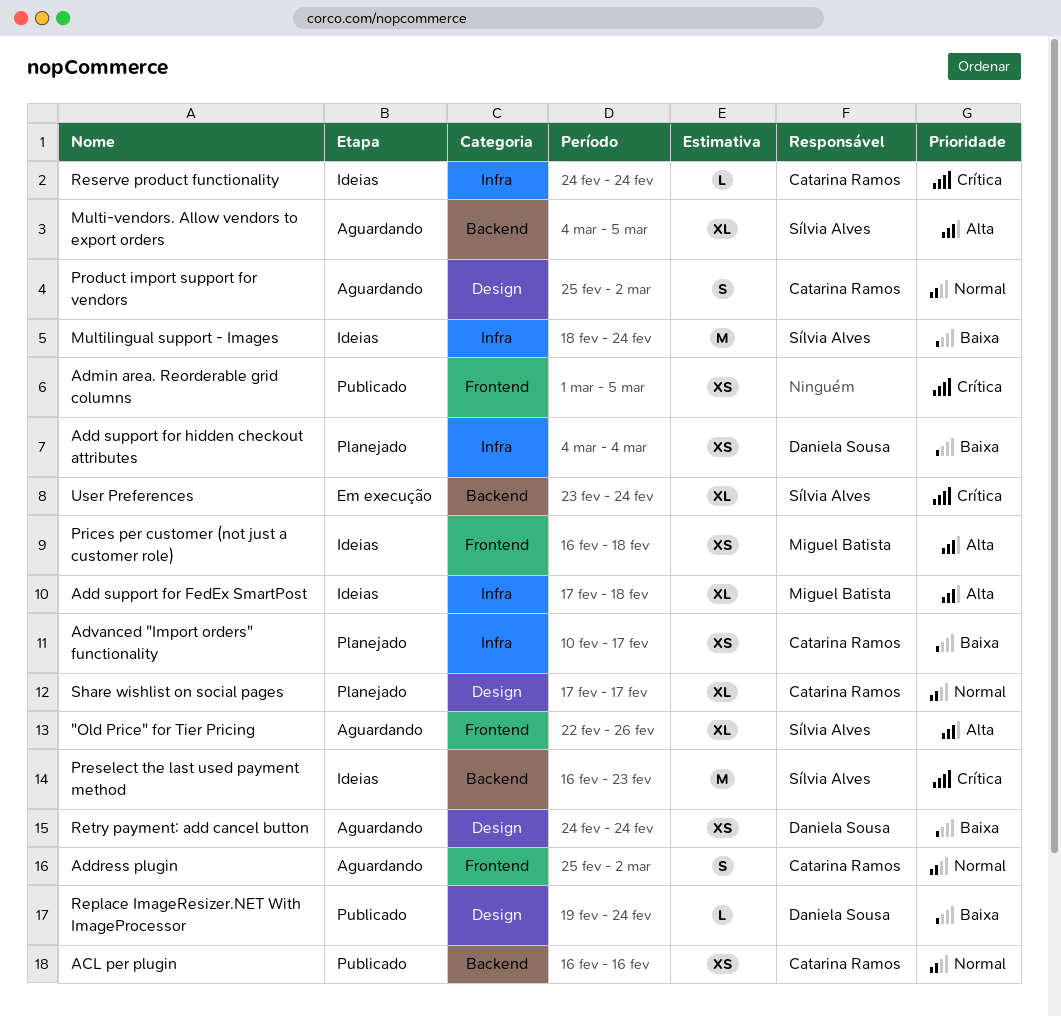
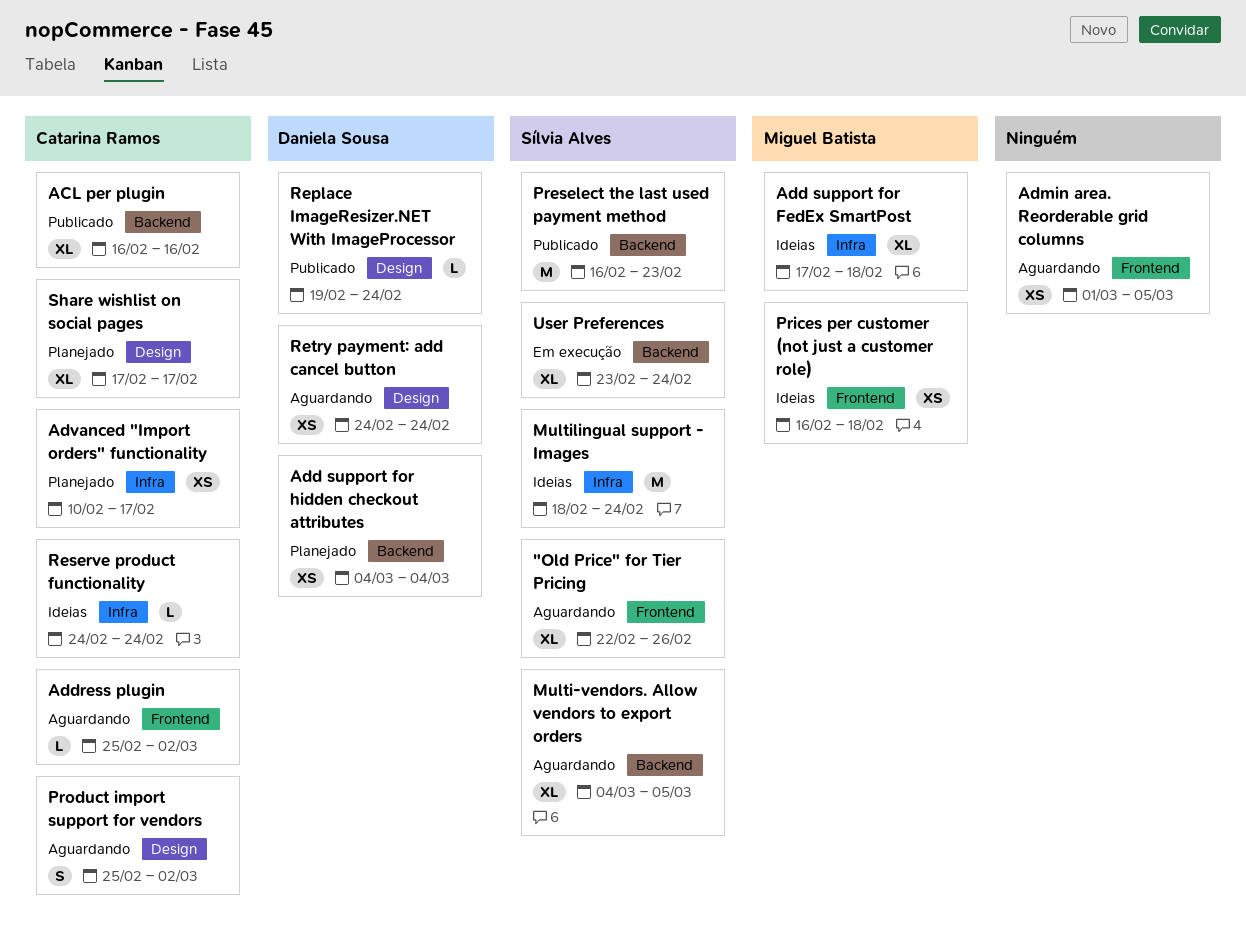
ACL per plugin, estimate: XS -> XL
Add support for hidden checkout attributes, label: Infra -> Backend
Address plugin, estimate: S -> L
Admin area. Reorderable grid columns, status: Publicado -> Aguardando
Preselect the last used payment method, status: Ideias -> Publicado

